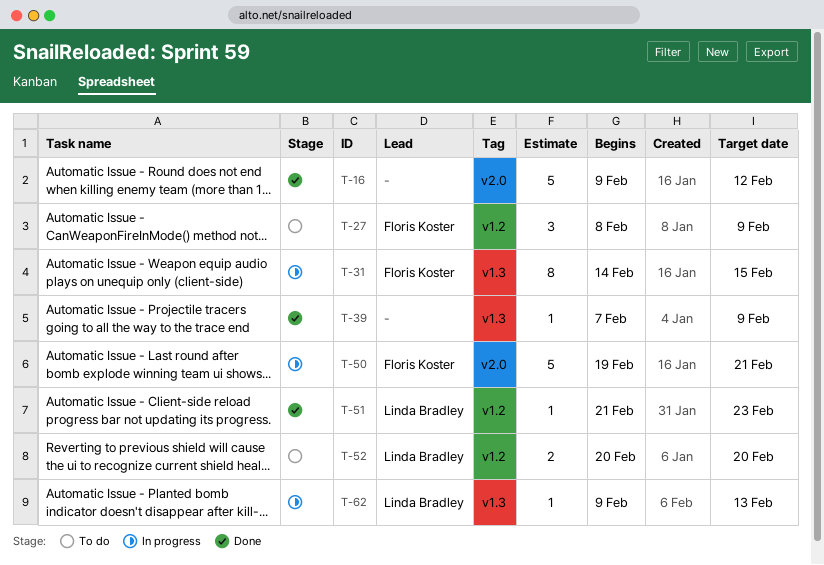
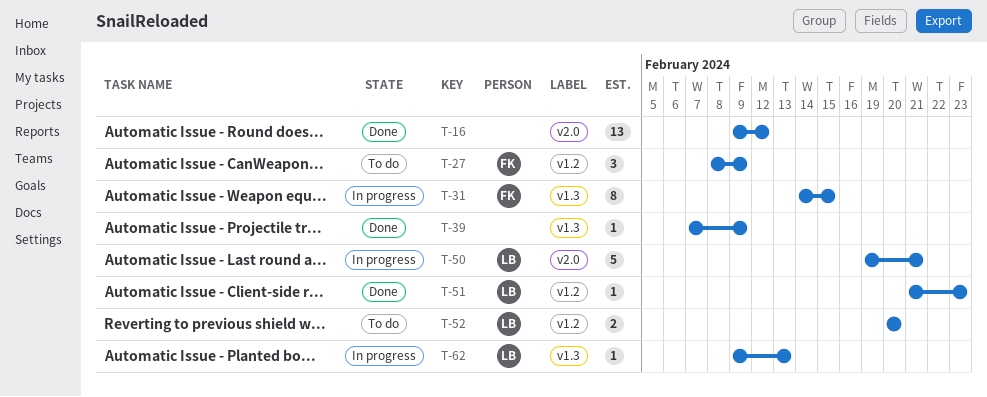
T-16, estimate: 5 -> 13
T-50, owner: Floris Koster -> Linda Bradley

